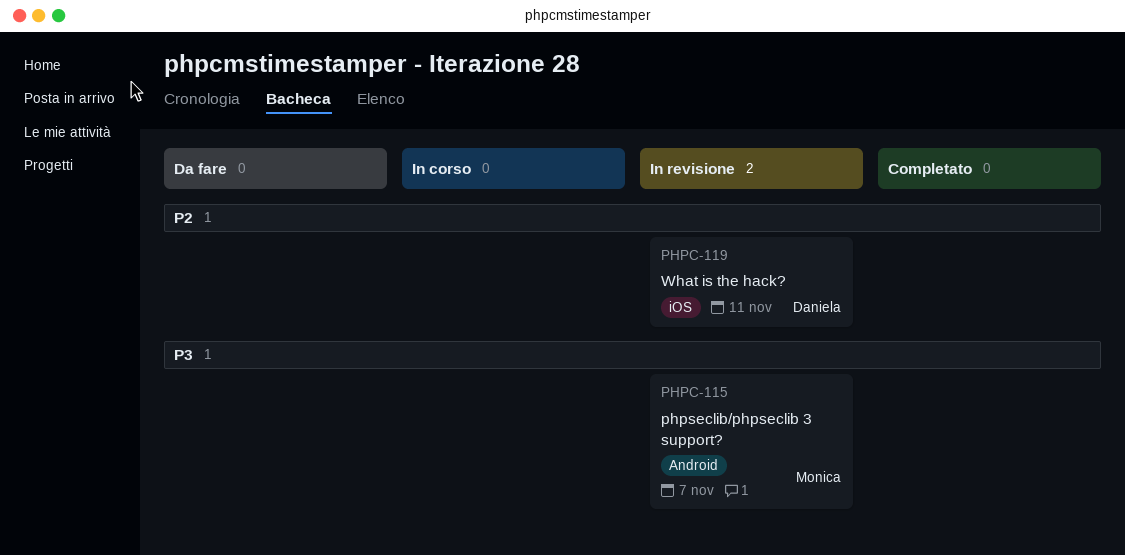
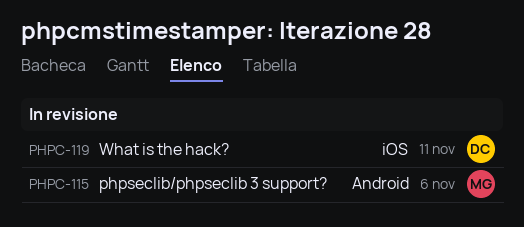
PHPC-115, due: Nov 7 -> Nov 6

